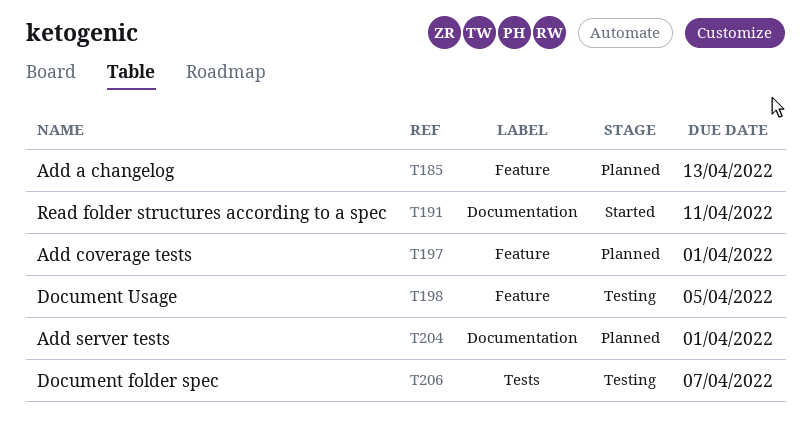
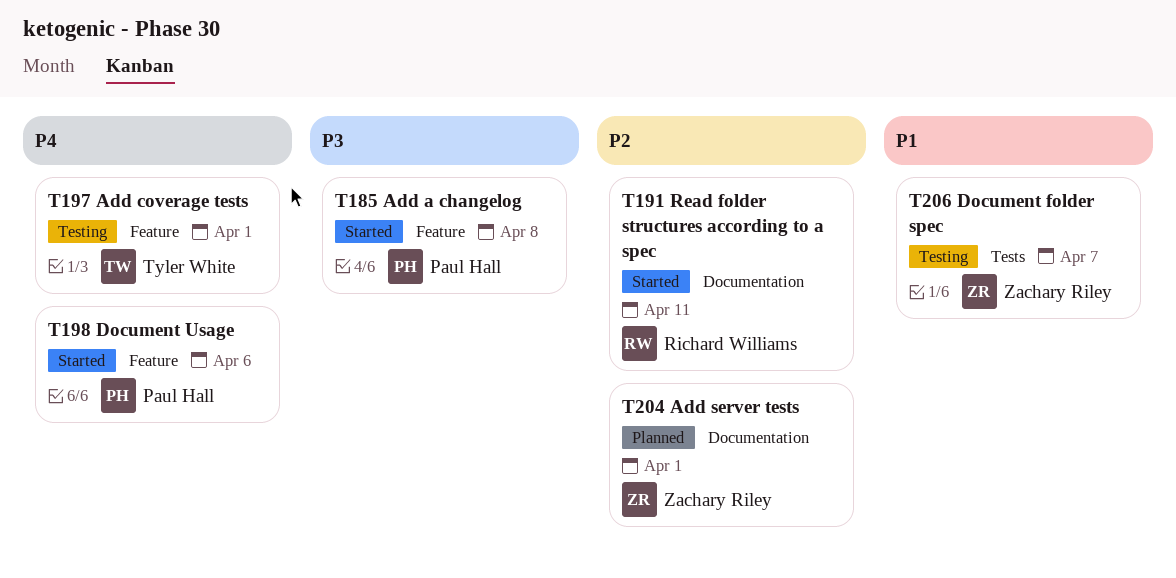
T185, status: Planned -> Started
T185, due: Apr 13 -> Apr 8
T197, status: Planned -> Testing
T198, status: Testing -> Started
T198, due: Apr 5 -> Apr 6

